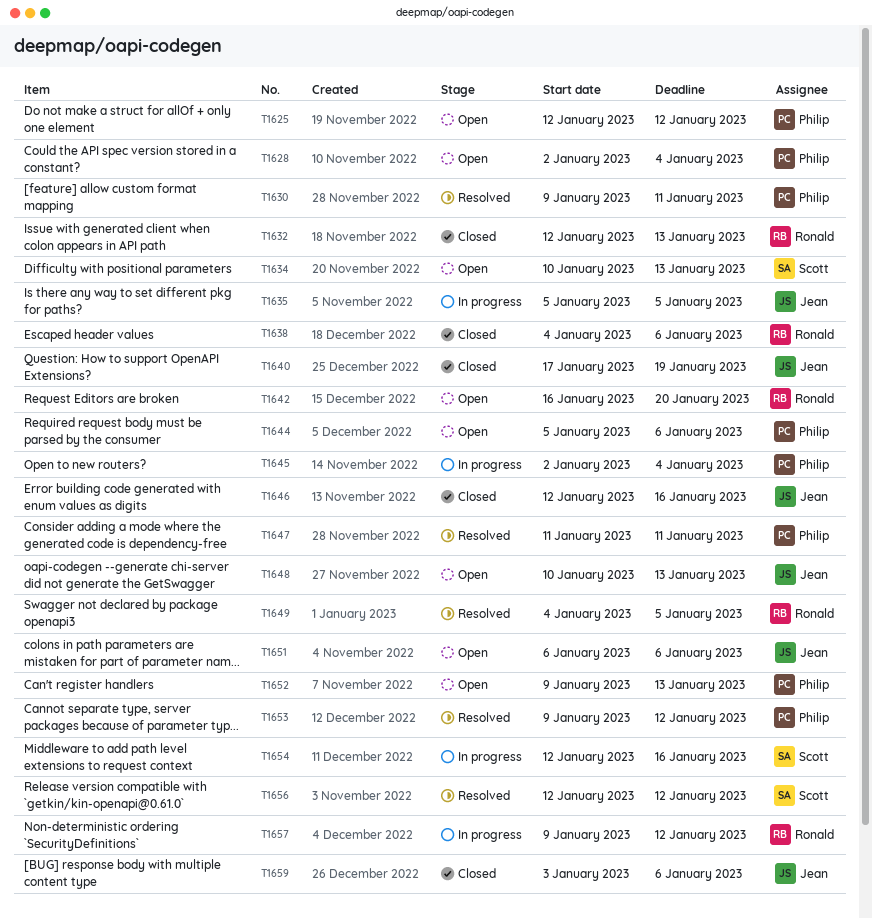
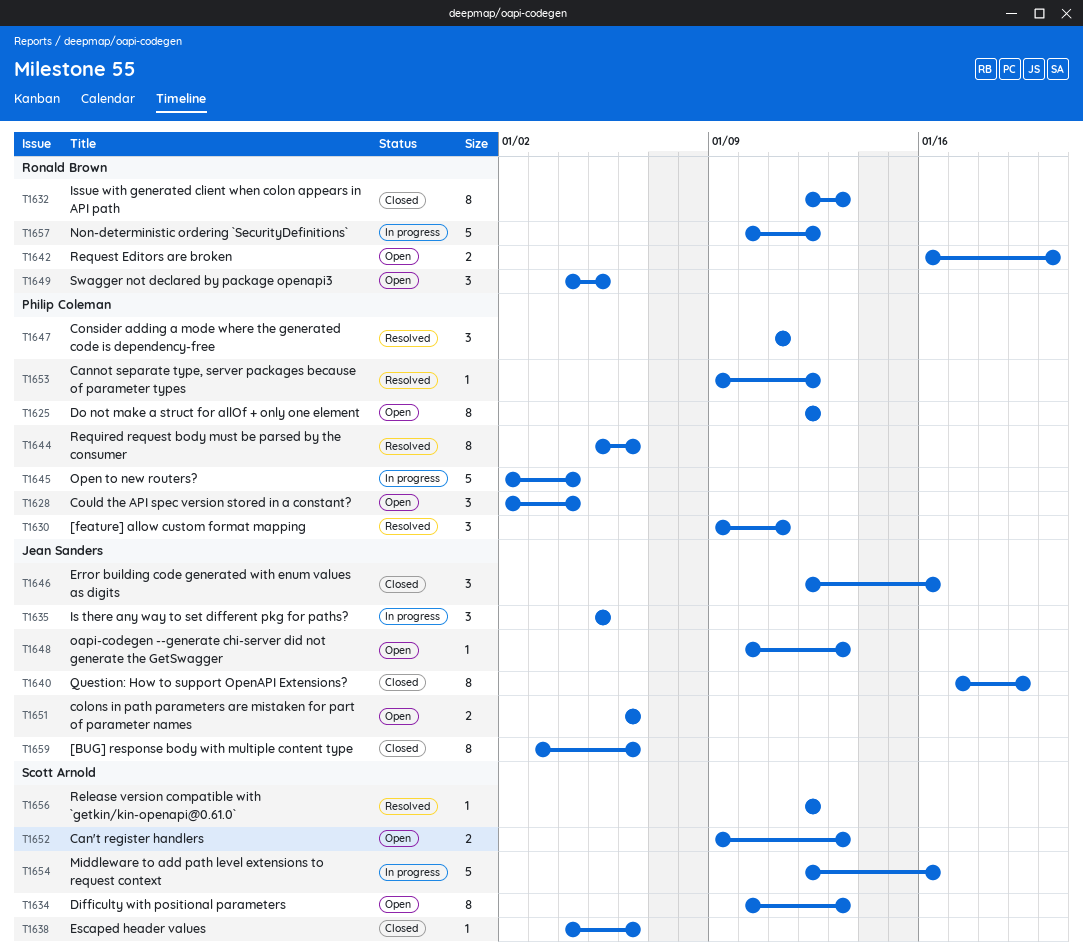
T1638, owner: Ronald Brown -> Scott Arnold
T1644, status: Open -> Resolved
T1649, status: Resolved -> Open
T1652, owner: Philip Coleman -> Scott Arnold
T1657, start: Jan 9 -> Jan 10

